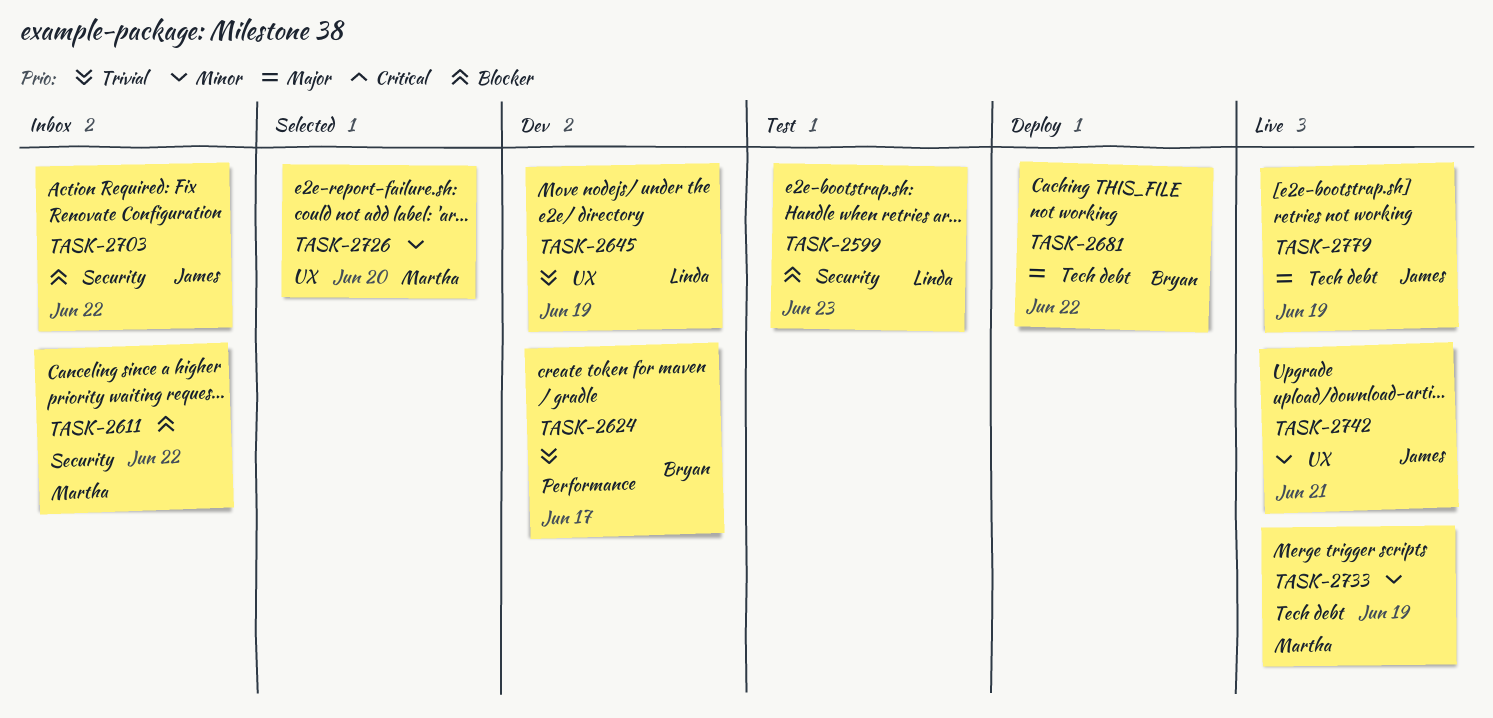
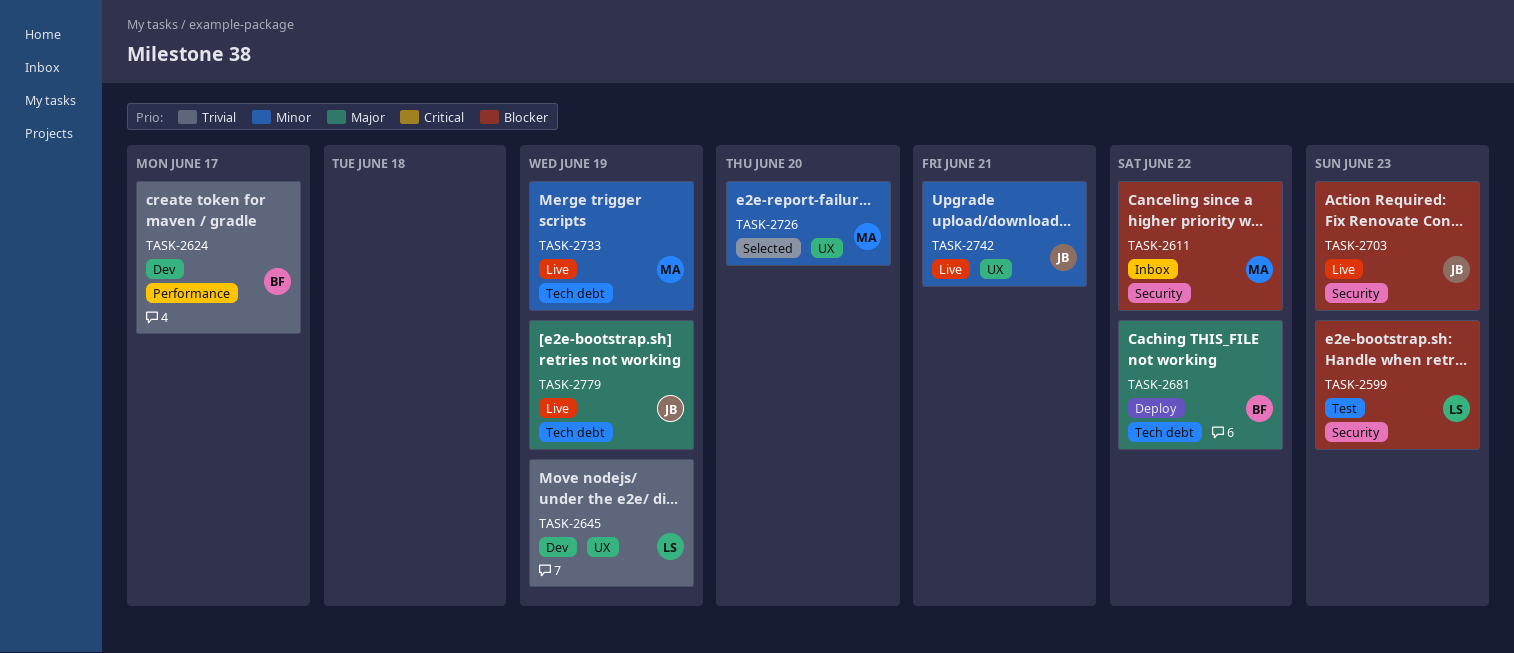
TASK-2703, status: Inbox -> Live
TASK-2703, due: Jun 22 -> Jun 23

